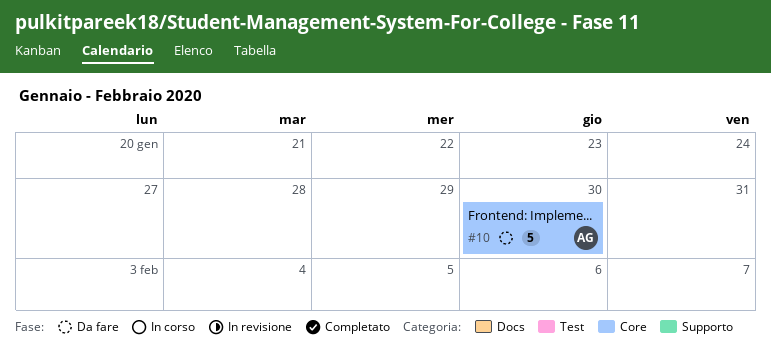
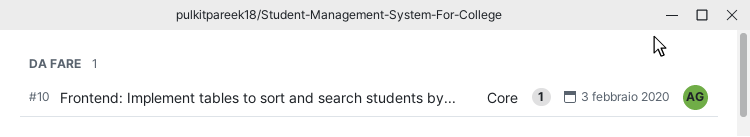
#10, estimate: 5 -> 1
#10, due: Jan 30 -> Feb 3

